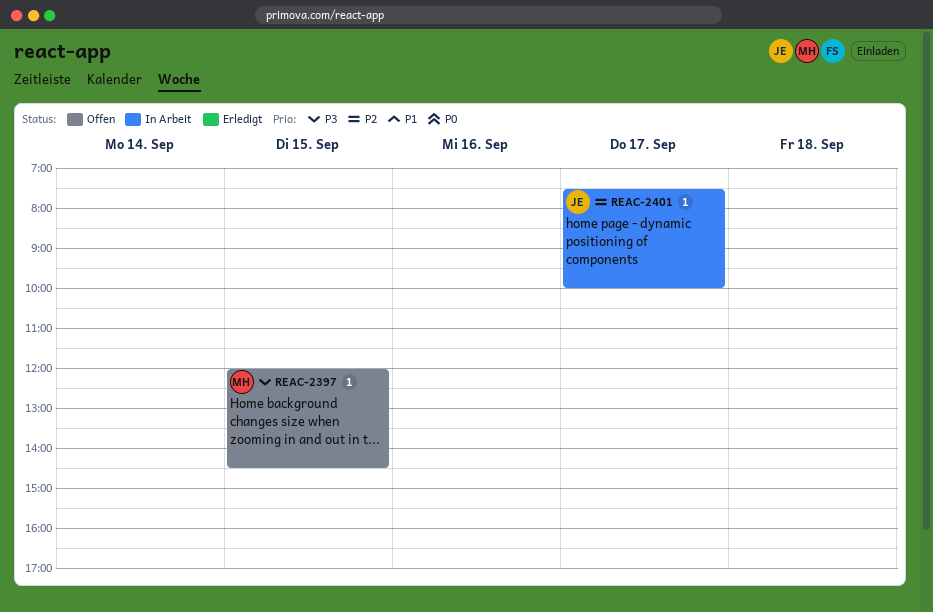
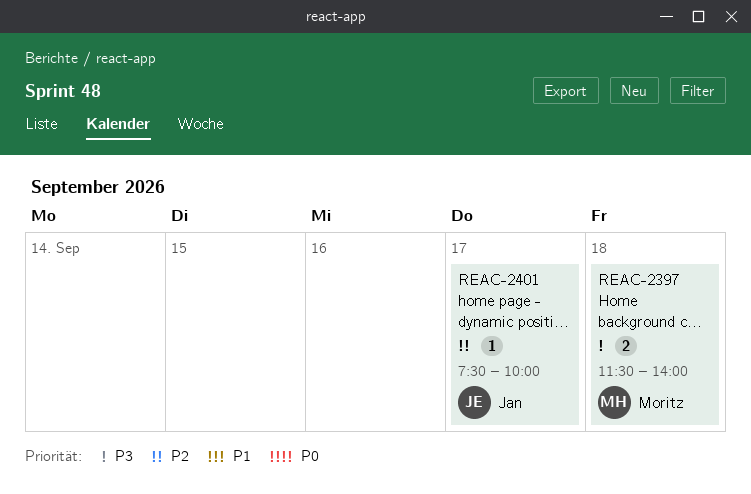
REAC-2397, estimate: 1 -> 2
REAC-2397, day: Sep 15 -> Sep 18
REAC-2397, begins: 12:00 -> 11:30
REAC-2397, ends: 14:30 -> 14:00

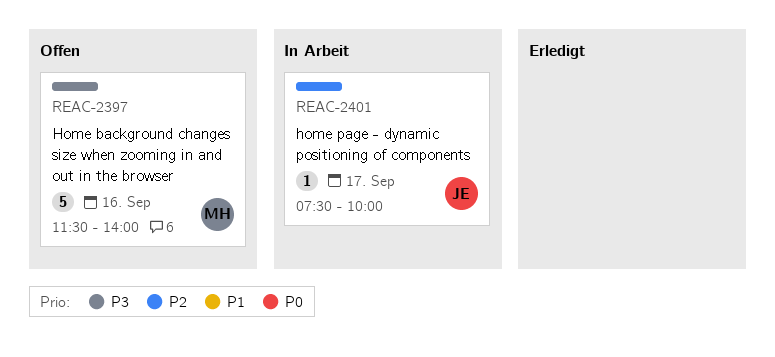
REAC-2397, estimate: 2 -> 5
REAC-2397, day: Sep 18 -> Sep 16

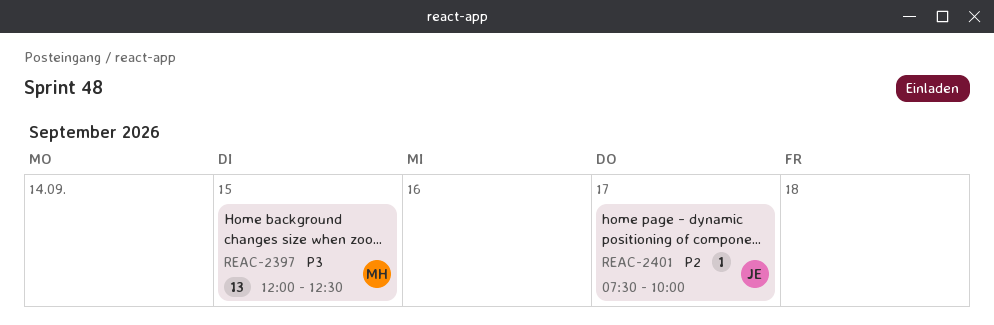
REAC-2397, estimate: 5 -> 13
REAC-2397, day: Sep 16 -> Sep 15
REAC-2397, begins: 11:30 -> 12:00
REAC-2397, ends: 14:00 -> 12:30

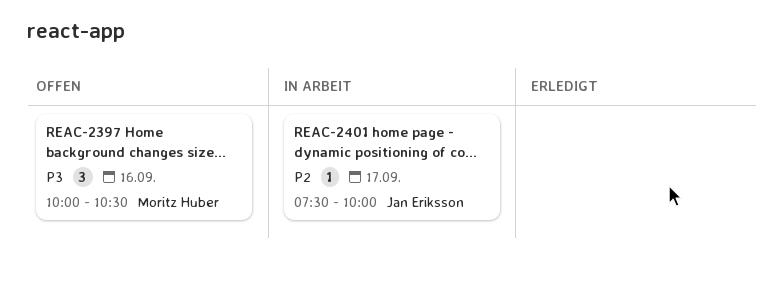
REAC-2397, estimate: 13 -> 3
REAC-2397, day: Sep 15 -> Sep 16
REAC-2397, begins: 12:00 -> 10:00
REAC-2397, ends: 12:30 -> 10:30

